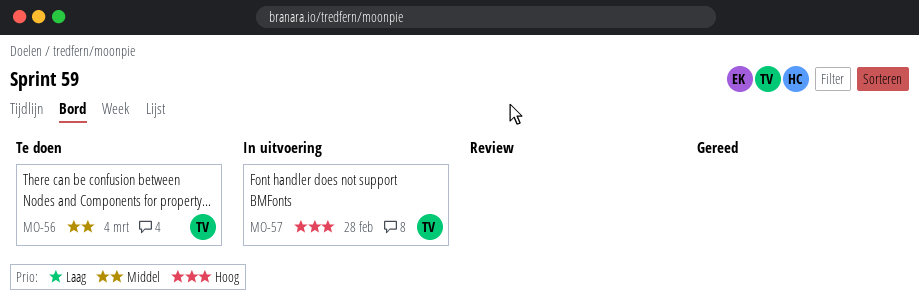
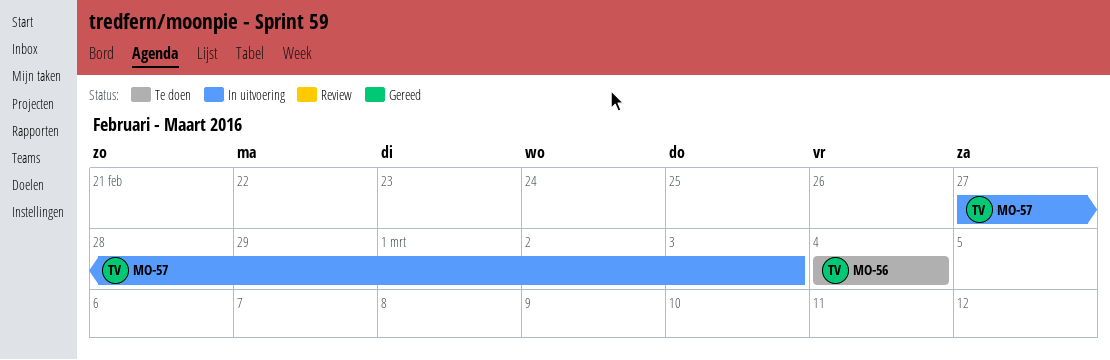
MO-57, due: Feb 28 -> Mar 3

